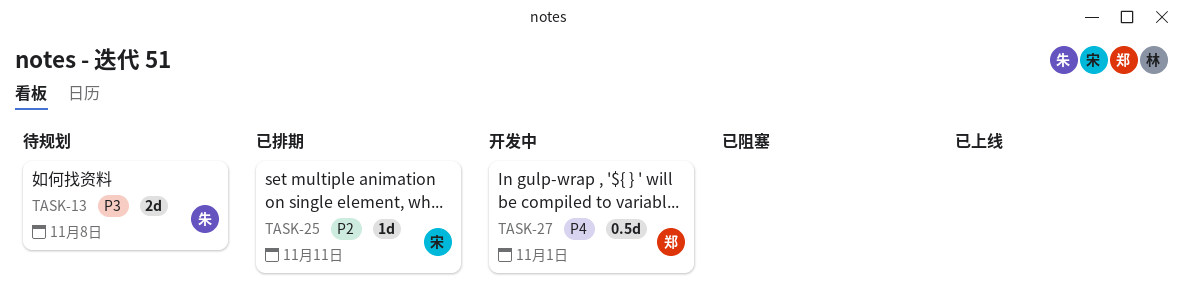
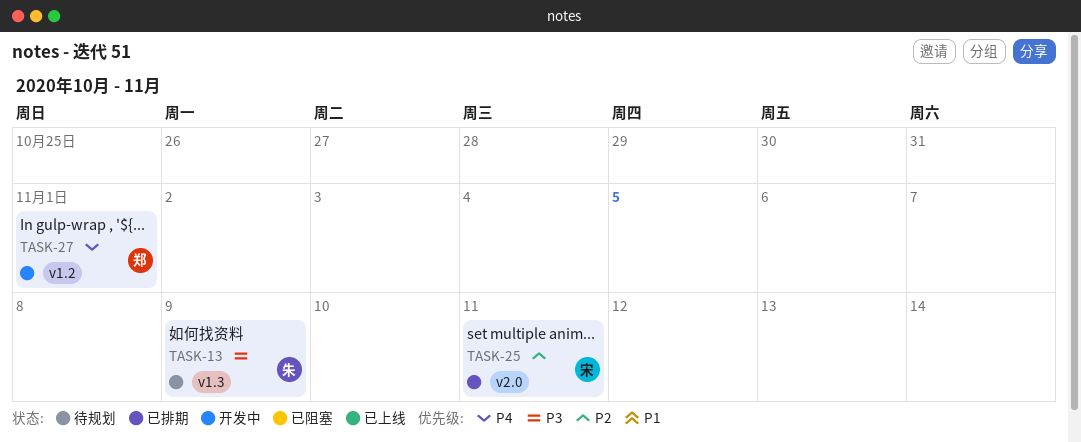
TASK-13, due: Nov 8 -> Nov 9

